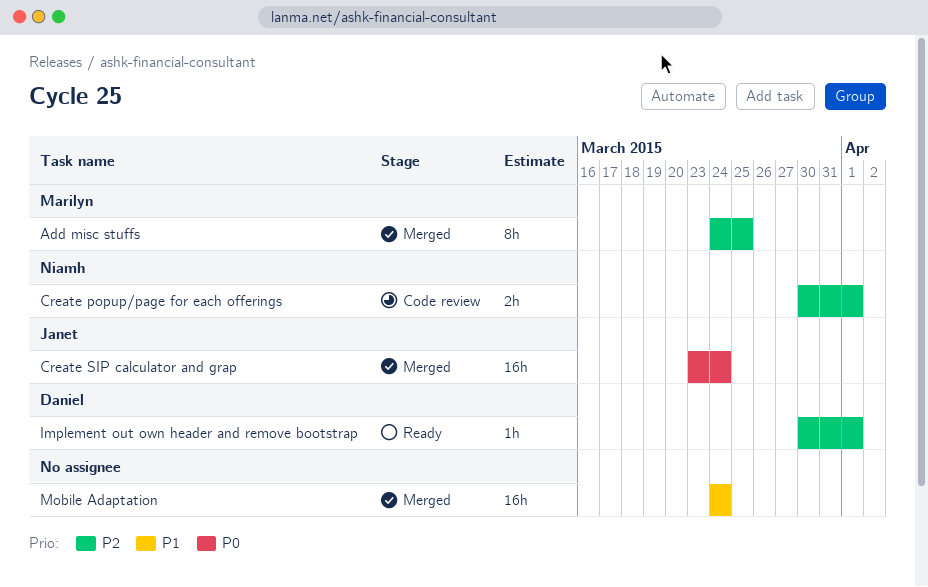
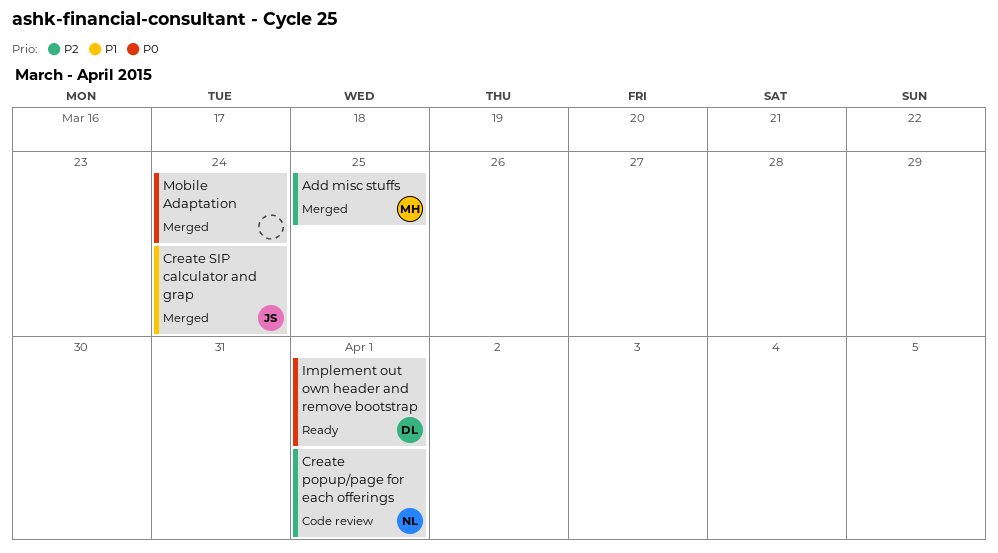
Create SIP calculator and grap, priority: P0 -> P1
Implement out own header and remove bootstrap, priority: P2 -> P0
Mobile Adaptation, priority: P1 -> P0

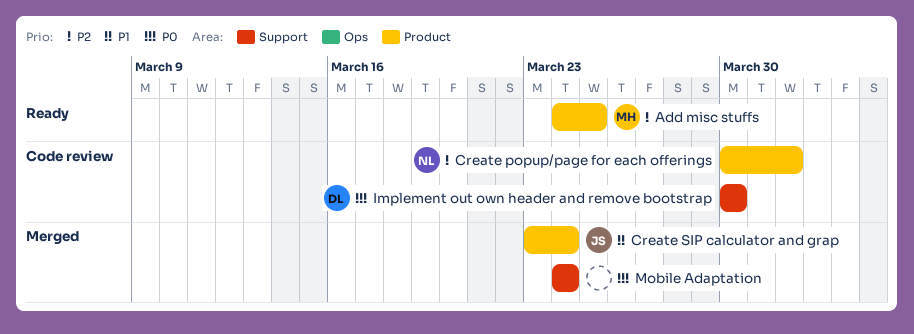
Add misc stuffs, status: Merged -> Ready
Implement out own header and remove bootstrap, status: Ready -> Code review
Implement out own header and remove bootstrap, due: Apr 1 -> Mar 30

